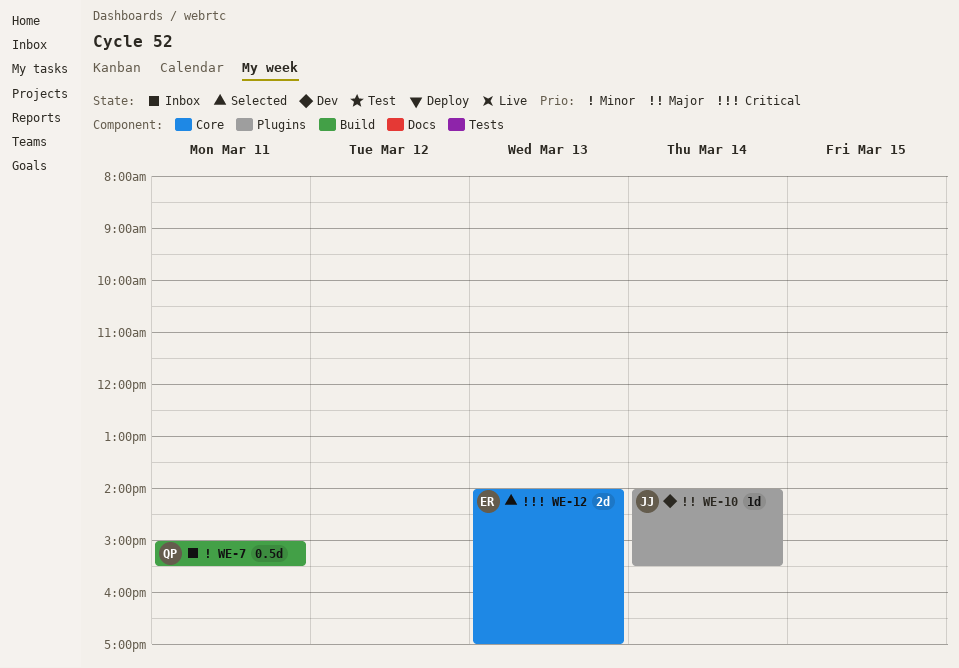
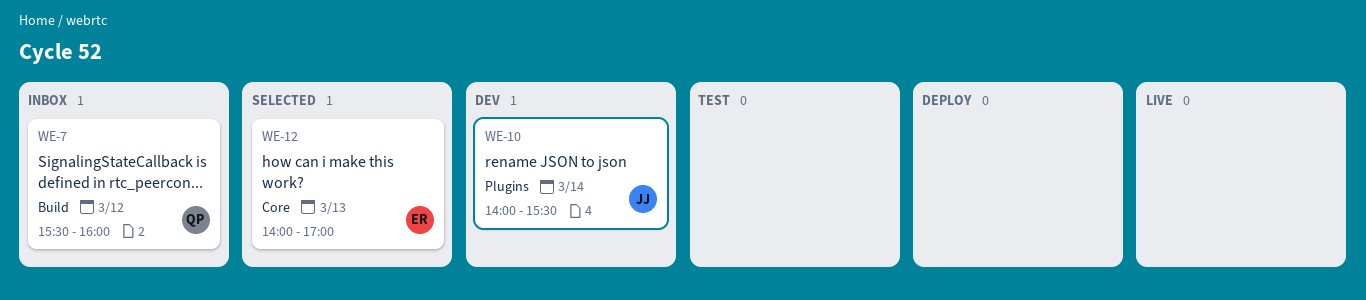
WE-7, day: Mar 11 -> Mar 12
WE-7, begins: 15:00 -> 15:30
WE-7, ends: 15:30 -> 16:00

